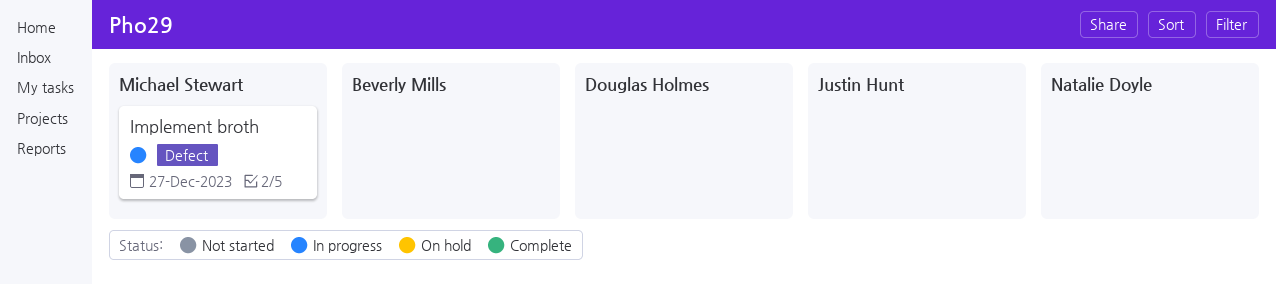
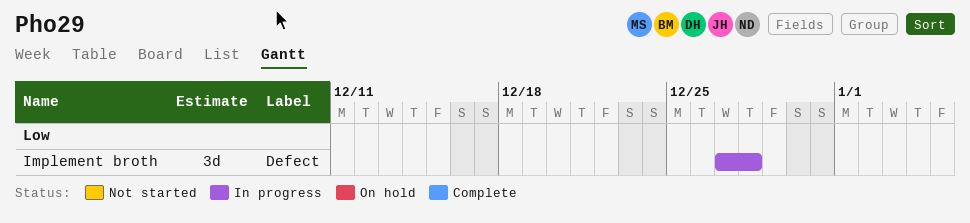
Implement broth, due: Dec 27 -> Dec 28

